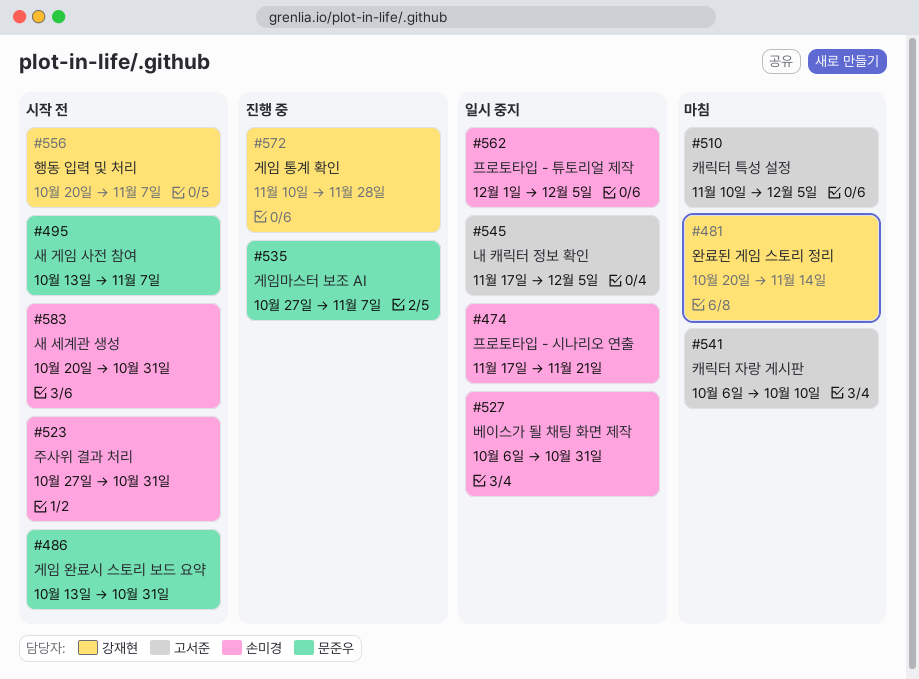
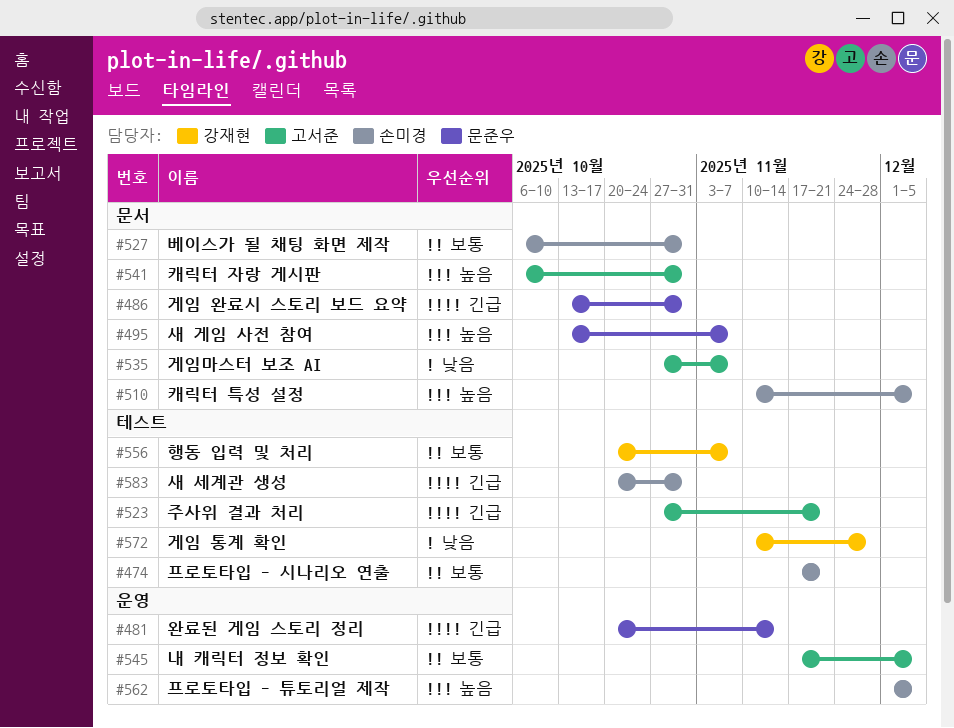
#481, owner: 강재현 -> 문준우
#510, owner: 고서준 -> 손미경
#523, owner: 손미경 -> 고서준
#523, due: Oct 31 -> Nov 21
#535, owner: 문준우 -> 고서준
#541, due: Oct 10 -> Oct 31

